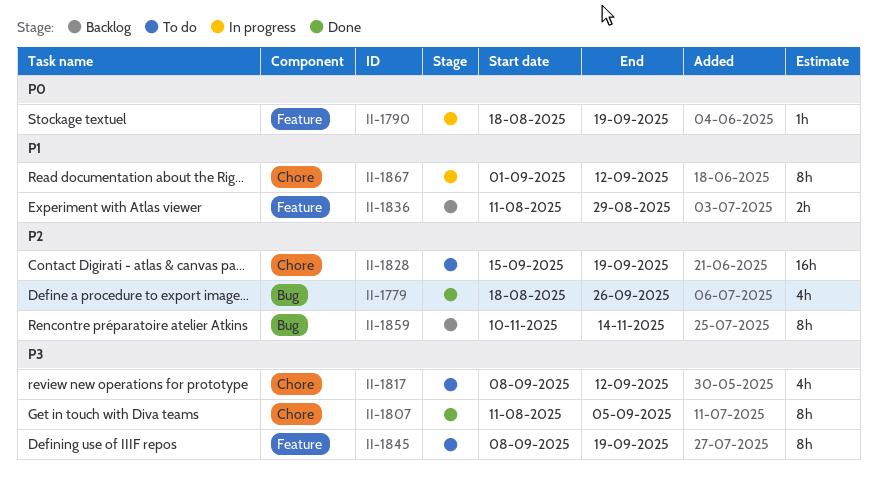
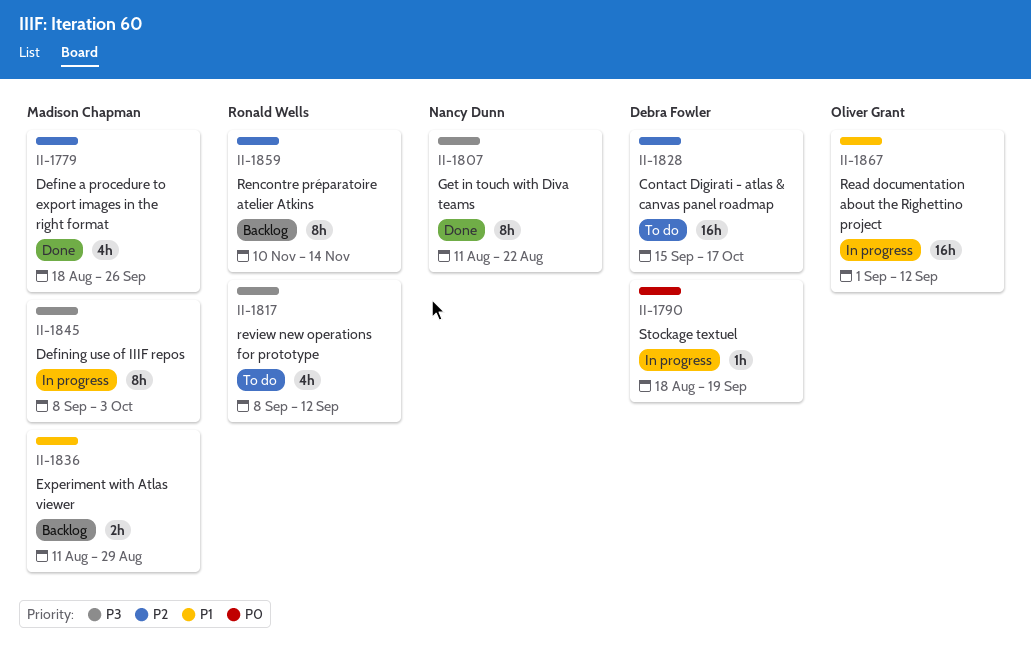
II-1807, due: Sep 5 -> Aug 22
II-1828, due: Sep 19 -> Oct 17
II-1845, status: To do -> In progress
II-1845, due: Sep 19 -> Oct 3
II-1867, estimate: 8h -> 16h

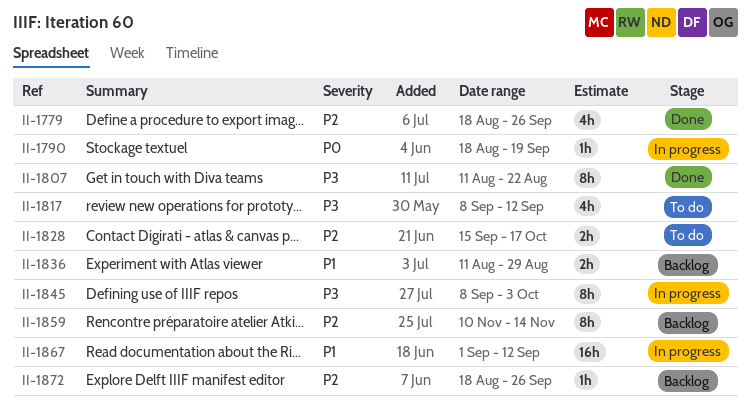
II-1828, estimate: 16h -> 2h
II-1872: none -> present

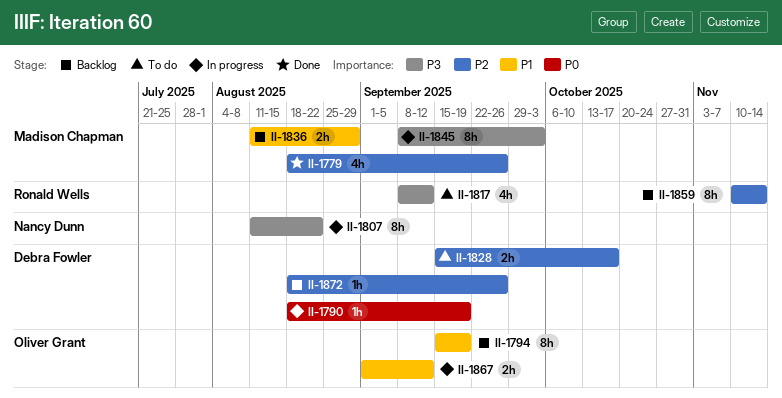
II-1794: none -> present
II-1807, status: Done -> In progress
II-1867, estimate: 16h -> 2h

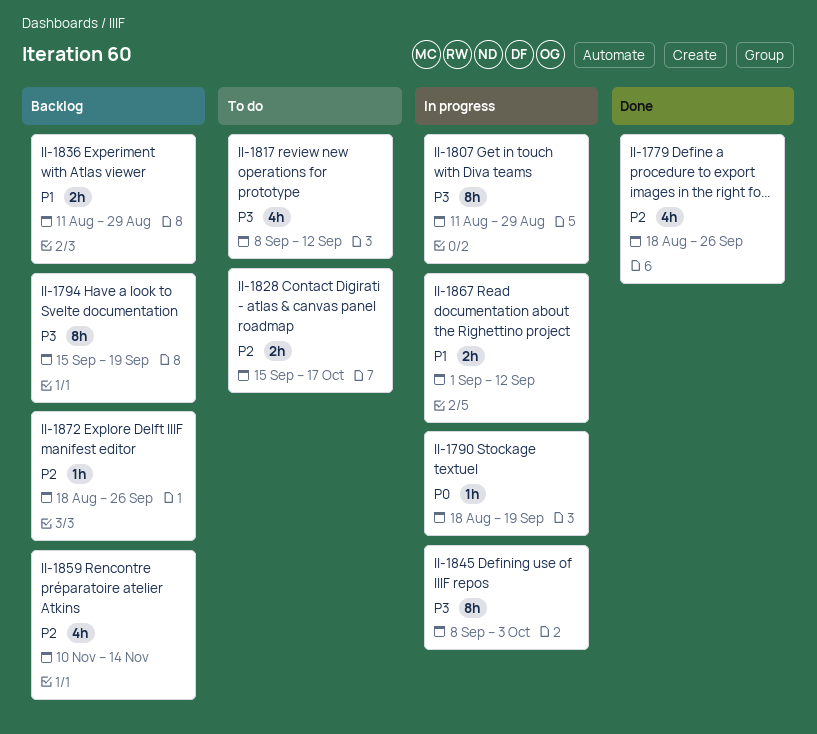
II-1794, priority: P1 -> P3
II-1807, due: Aug 22 -> Aug 29
II-1859, estimate: 8h -> 4h

